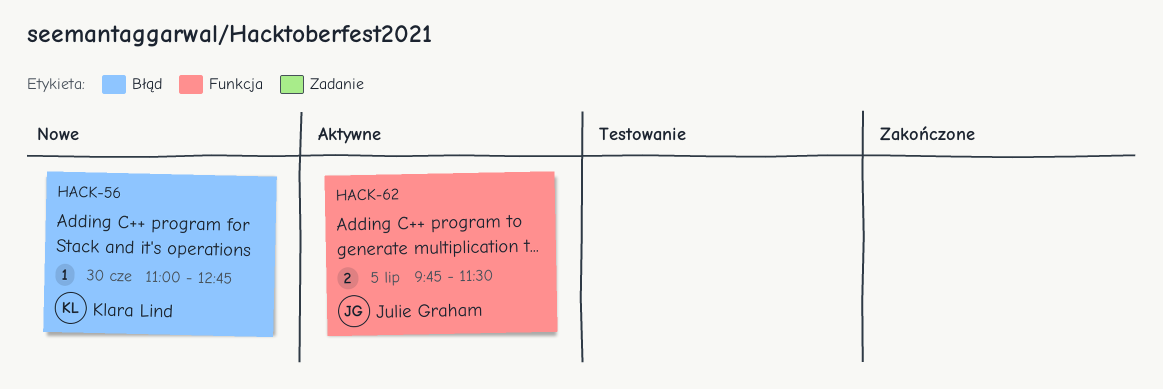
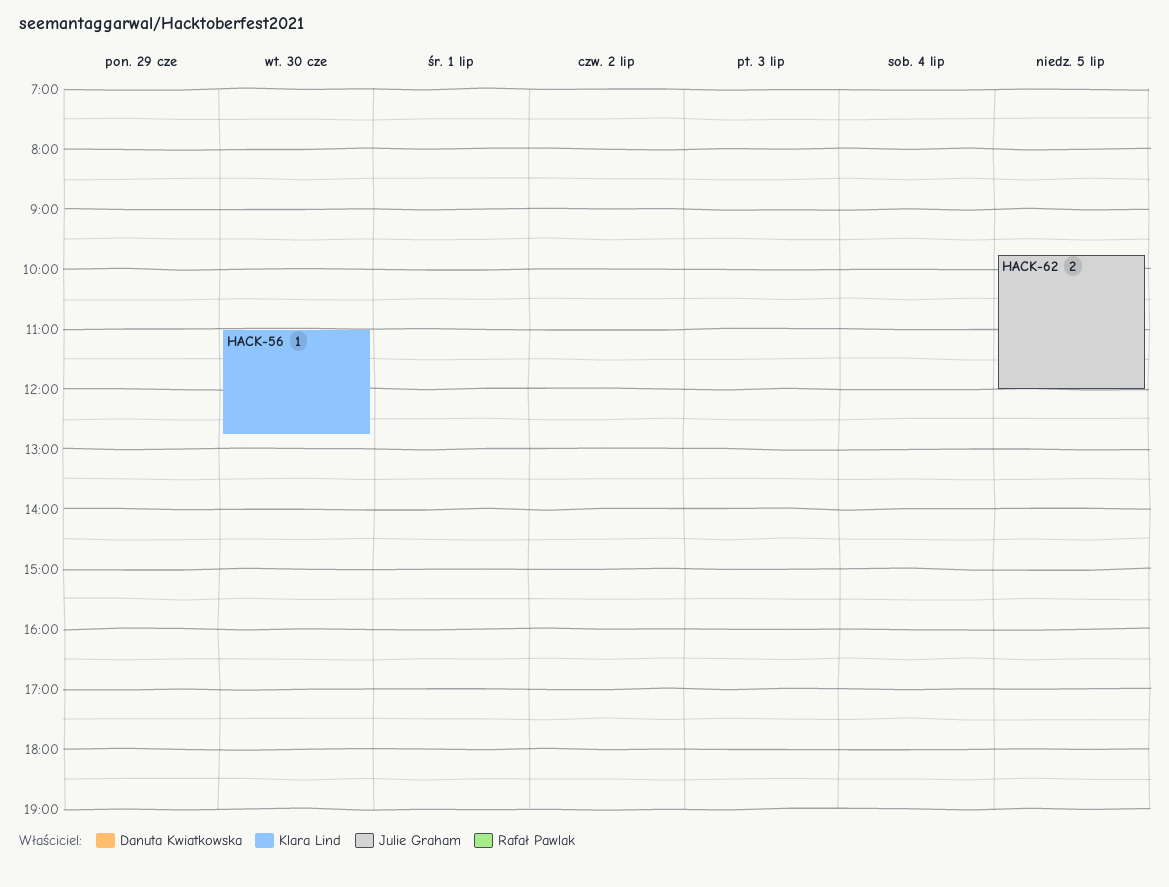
HACK-62, ends: 11:30 -> 12:00

